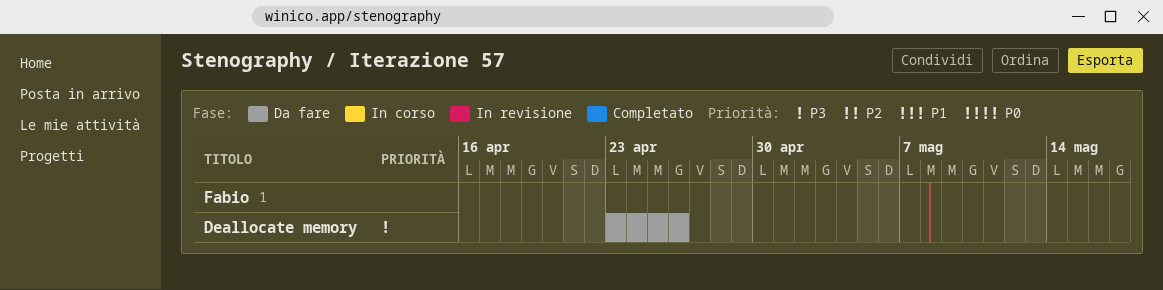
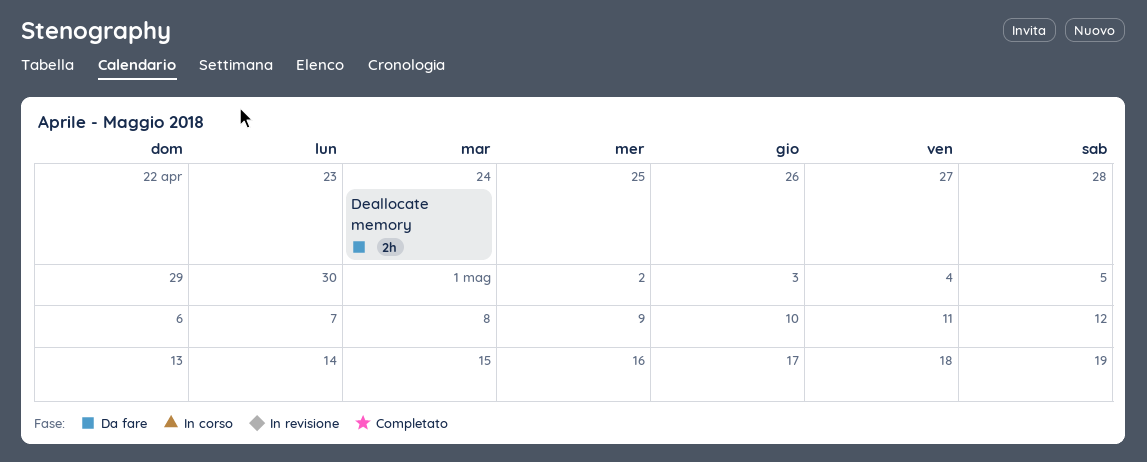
Deallocate memory, due: Apr 26 -> Apr 24

